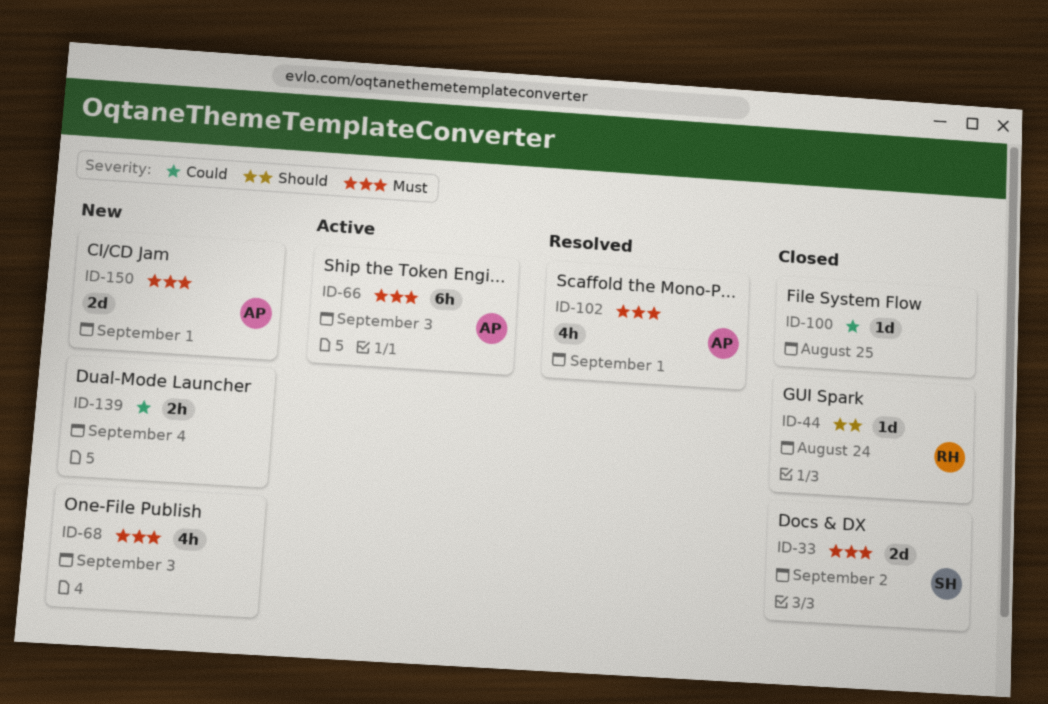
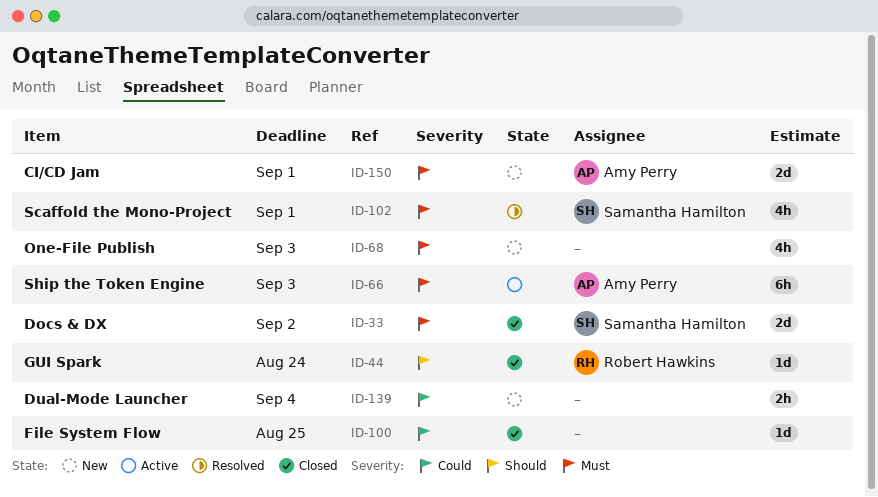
ID-102, owner: Amy Perry -> Samantha Hamilton

